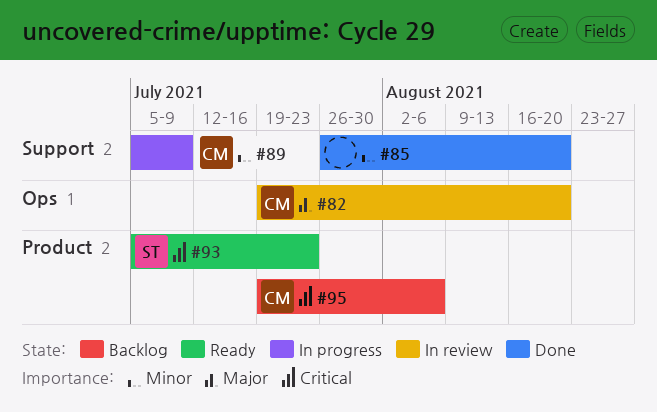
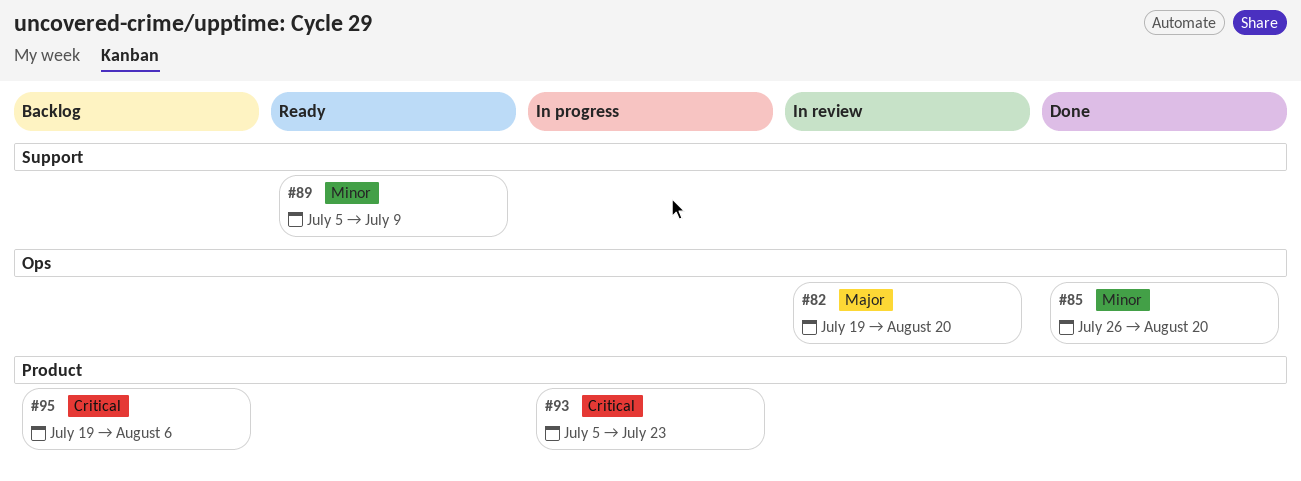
#85, label: Support -> Ops
#89, status: In progress -> Ready
#93, status: Ready -> In progress

